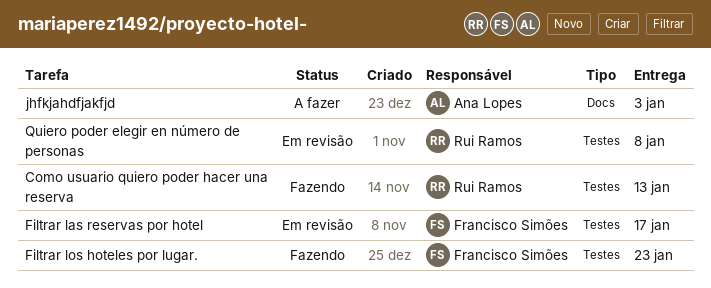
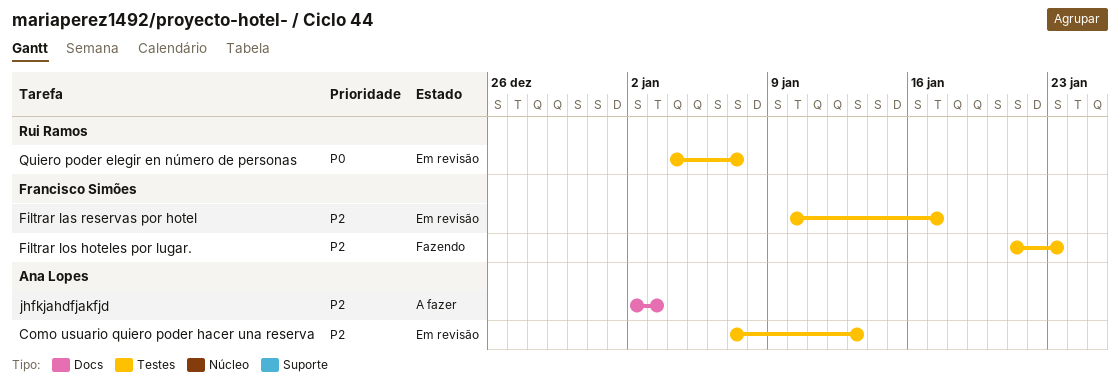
Como usuario quiero poder hacer una reserva, status: Fazendo -> Em revisão
Como usuario quiero poder hacer una reserva, owner: Rui Ramos -> Ana Lopes
Quiero poder elegir en número de personas, due: Jan 8 -> Jan 7

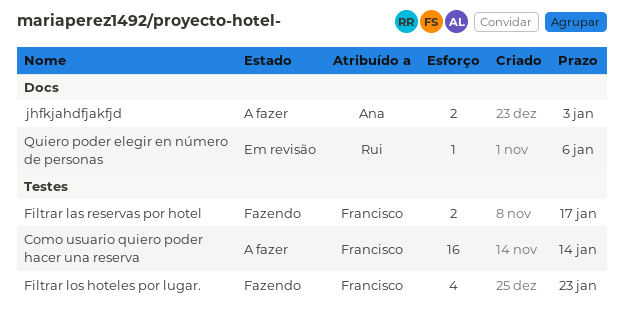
Como usuario quiero poder hacer una reserva, status: Em revisão -> A fazer
Como usuario quiero poder hacer una reserva, owner: Ana Lopes -> Francisco Simões
Como usuario quiero poder hacer una reserva, due: Jan 13 -> Jan 14
Filtrar las reservas por hotel, status: Em revisão -> Fazendo
Quiero poder elegir en número de personas, label: Testes -> Docs
Quiero poder elegir en número de personas, due: Jan 7 -> Jan 6

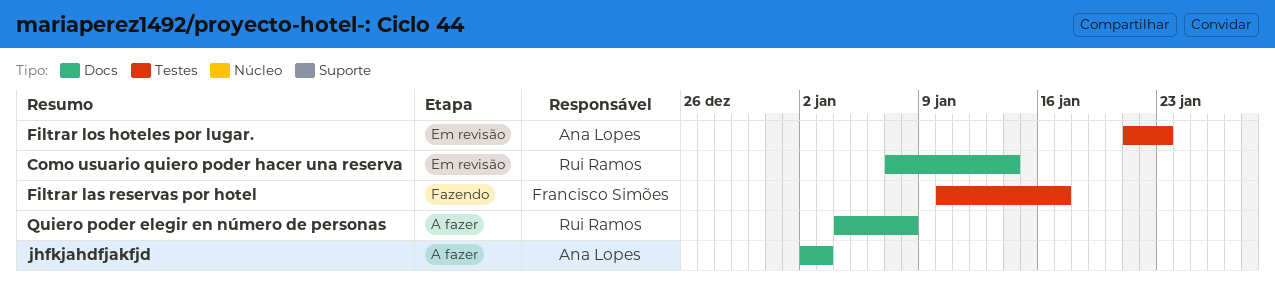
Como usuario quiero poder hacer una reserva, status: A fazer -> Em revisão
Como usuario quiero poder hacer una reserva, owner: Francisco Simões -> Rui Ramos
Como usuario quiero poder hacer una reserva, label: Testes -> Docs
Filtrar los hoteles por lugar., status: Fazendo -> Em revisão
Filtrar los hoteles por lugar., owner: Francisco Simões -> Ana Lopes
Quiero poder elegir en número de personas, status: Em revisão -> A fazer
Quiero poder elegir en número de personas, due: Jan 6 -> Jan 8

